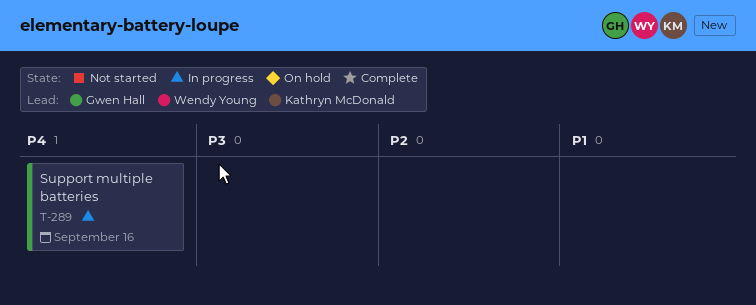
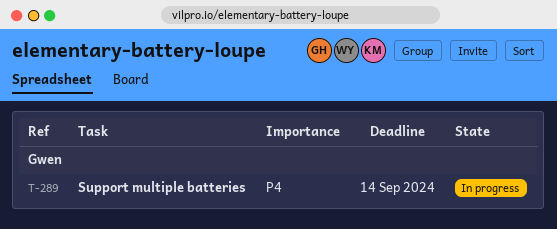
T-289, due: Sep 16 -> Sep 14

